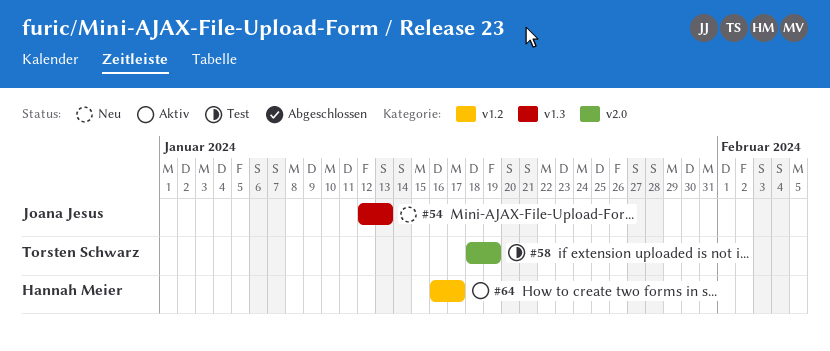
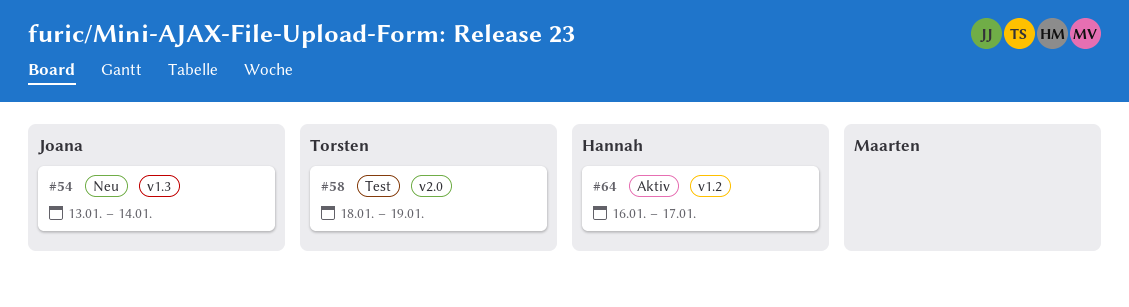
#54, start: Jan 12 -> Jan 13
#54, due: Jan 13 -> Jan 14

